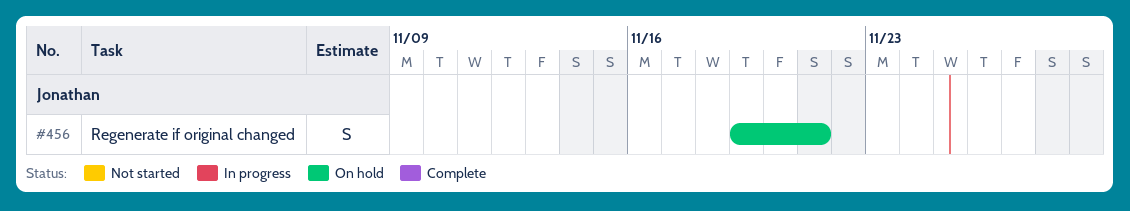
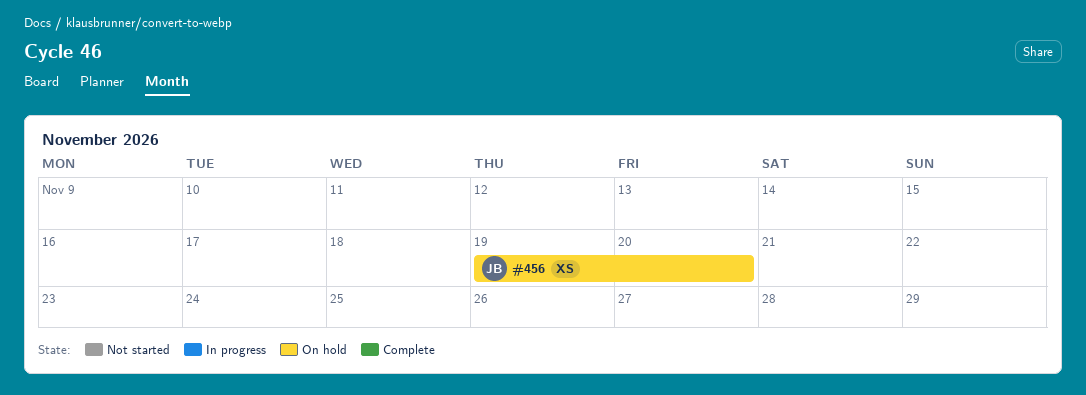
#456, estimate: S -> XS
#456, due: Nov 21 -> Nov 20

